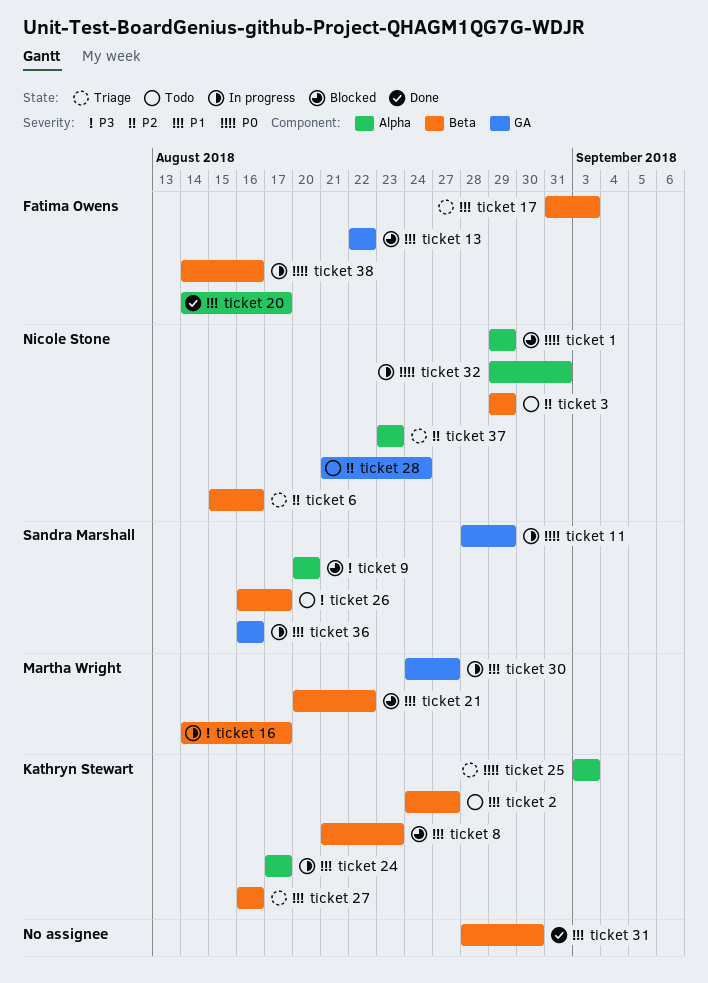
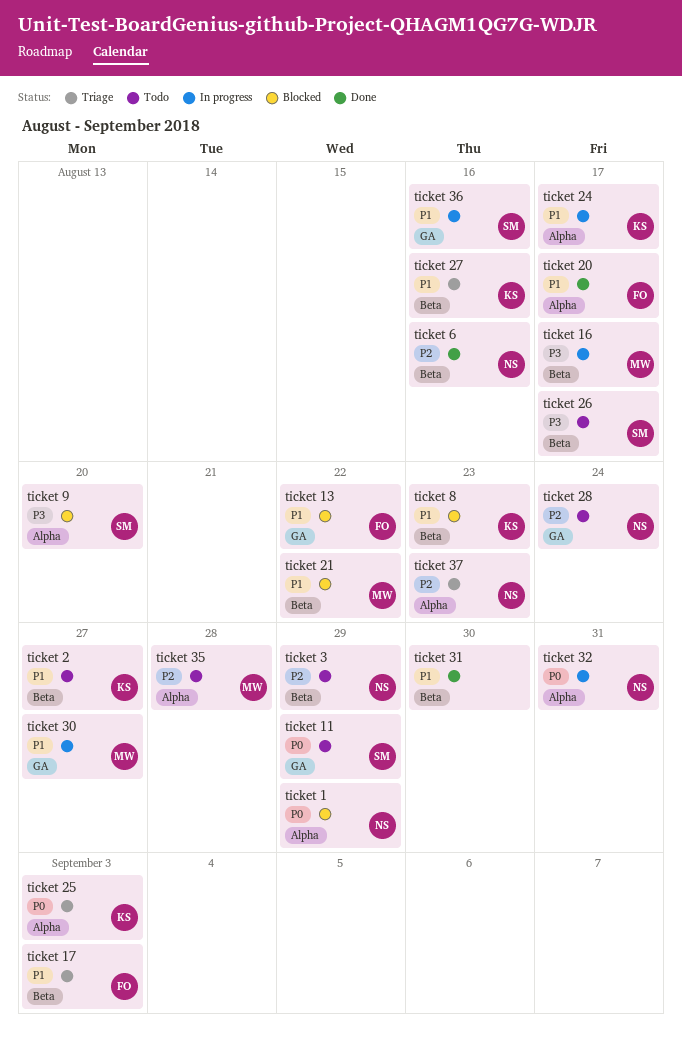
ticket 11, status: In progress -> Todo
ticket 35: none -> present
ticket 38: present -> none
ticket 6, status: Triage -> Done

